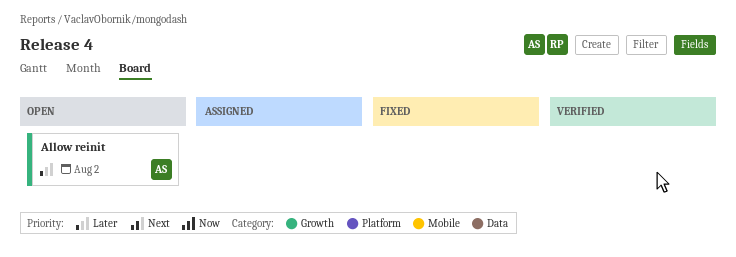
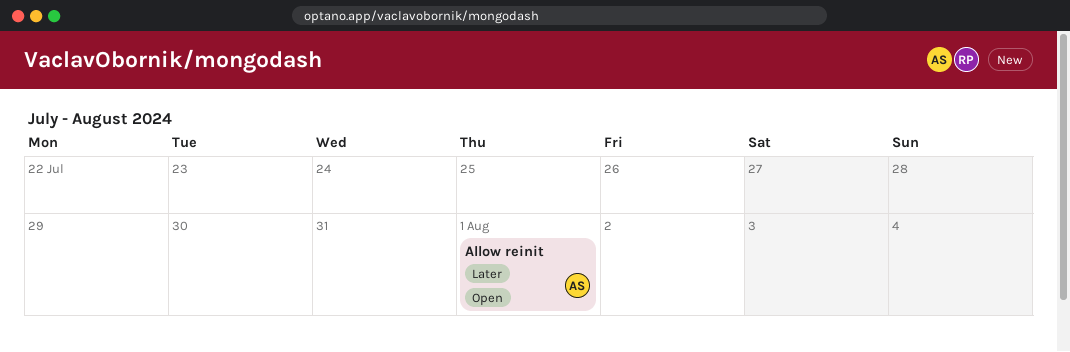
Allow reinit, due: Aug 2 -> Aug 1

